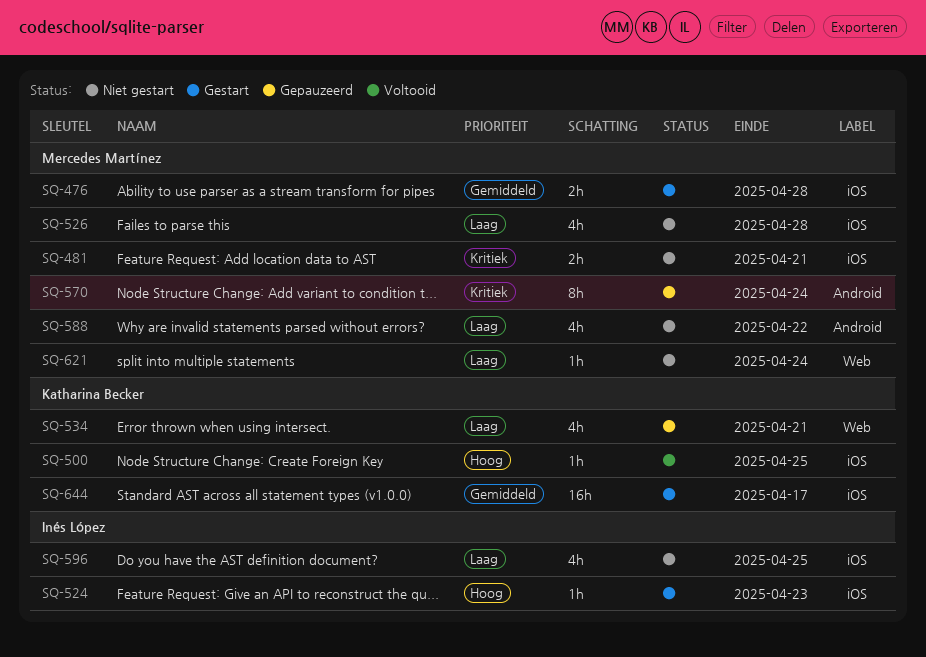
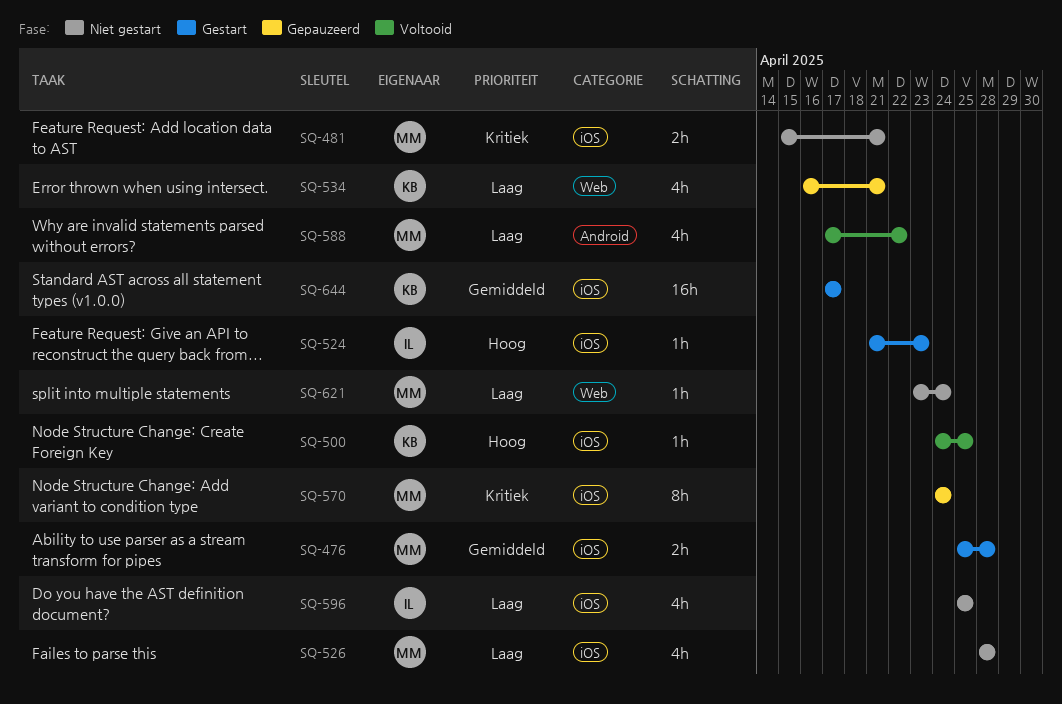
SQ-570, label: Android -> iOS
SQ-588, status: Niet gestart -> Voltooid

